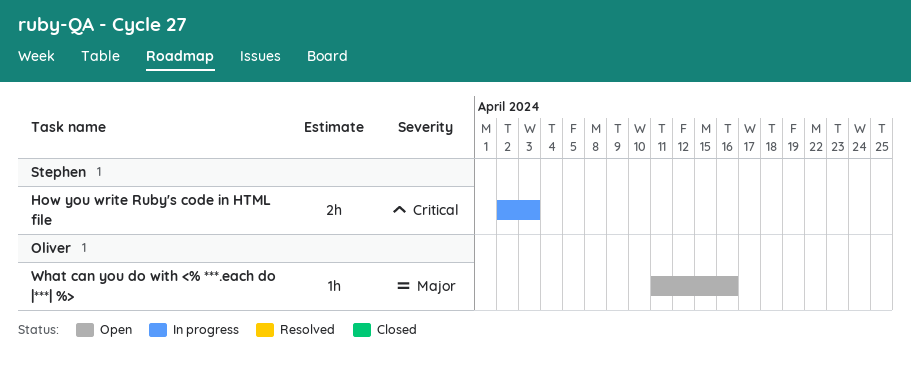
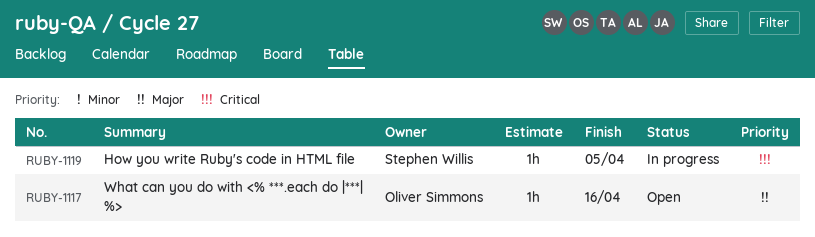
How you write Ruby's code in HTML file, estimate: 2h -> 1h
How you write Ruby's code in HTML file, due: Apr 3 -> Apr 5

